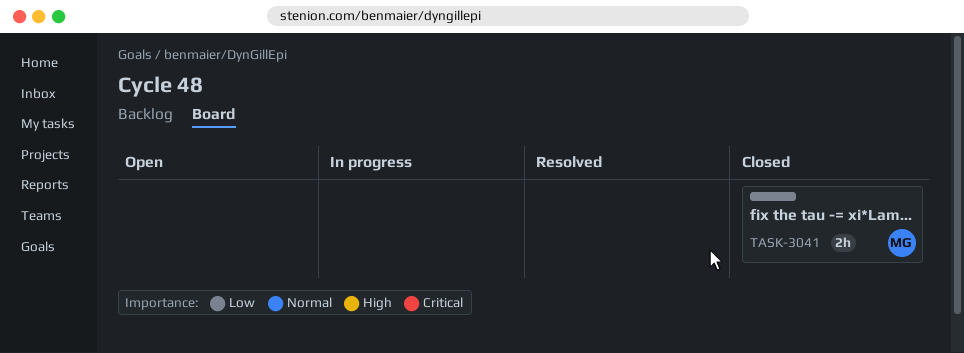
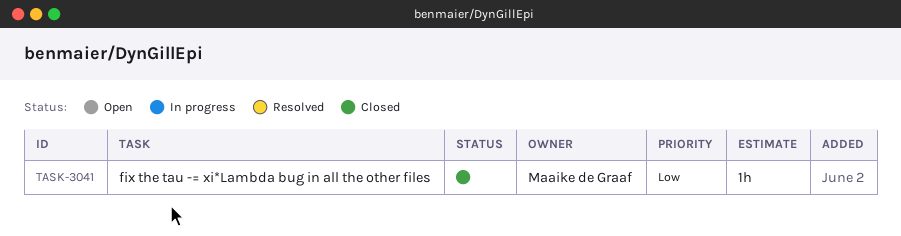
TASK-3041, estimate: 2h -> 1h

